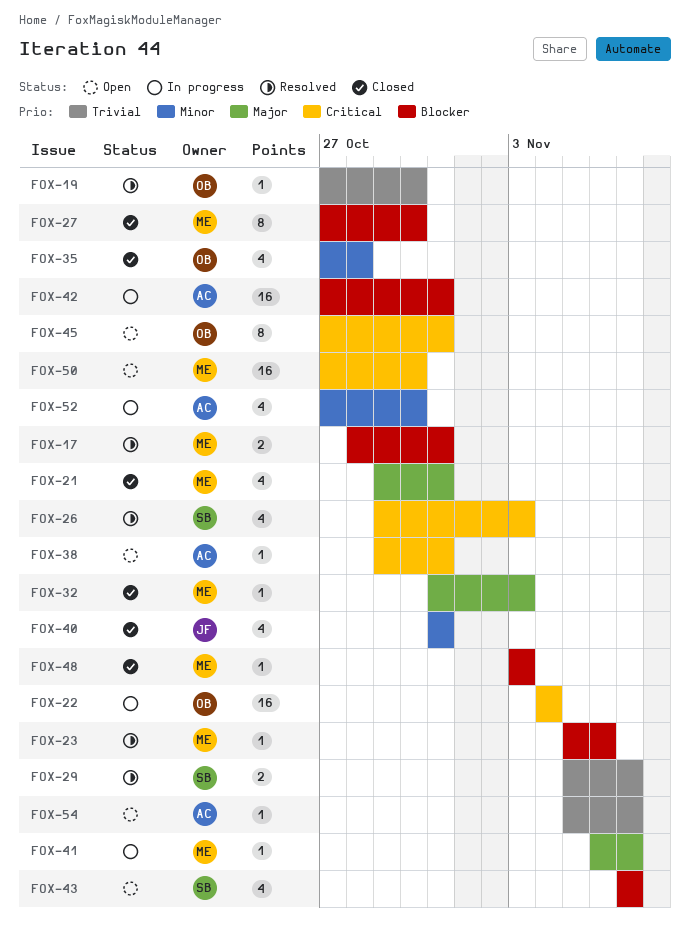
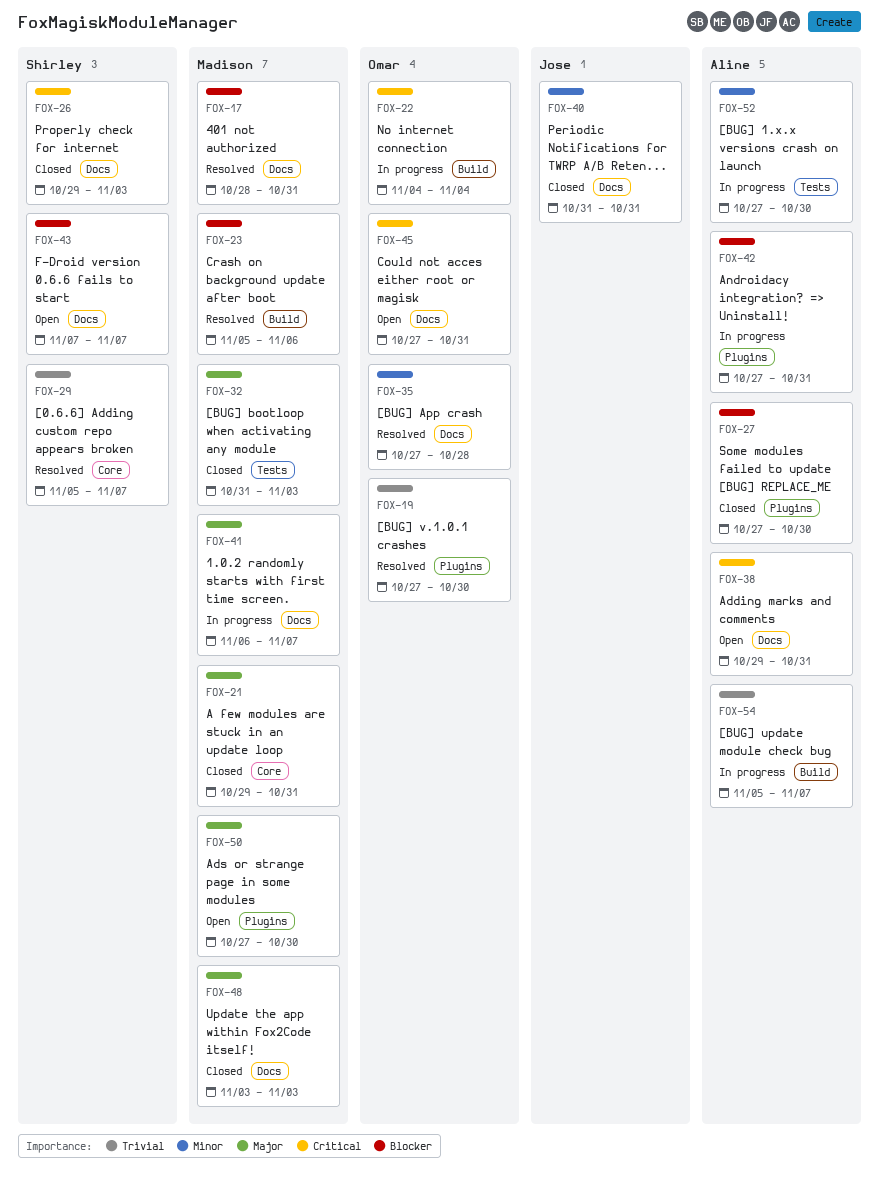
FOX-26, status: Resolved -> Closed
FOX-27, owner: Madison -> Aline
FOX-35, status: Closed -> Resolved
FOX-48, priority: Blocker -> Major
FOX-50, priority: Critical -> Major
FOX-54, status: Open -> In progress

